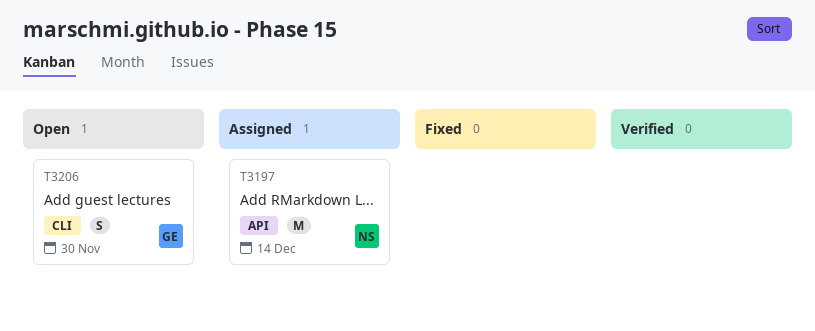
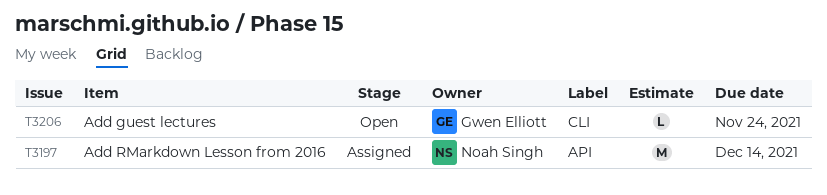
T3206, estimate: S -> L
T3206, due: Nov 30 -> Nov 24

